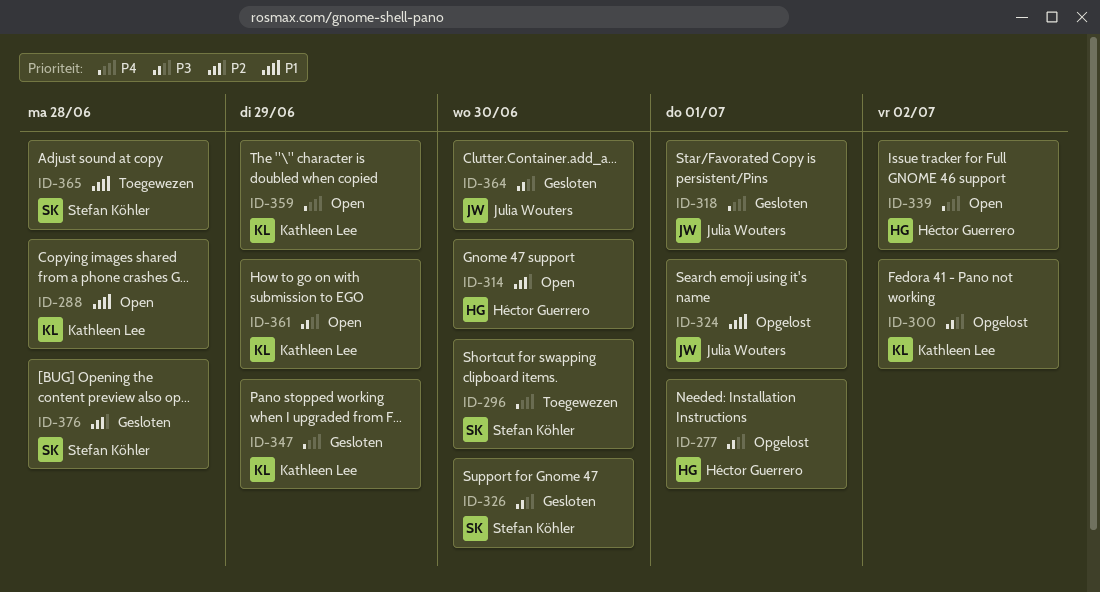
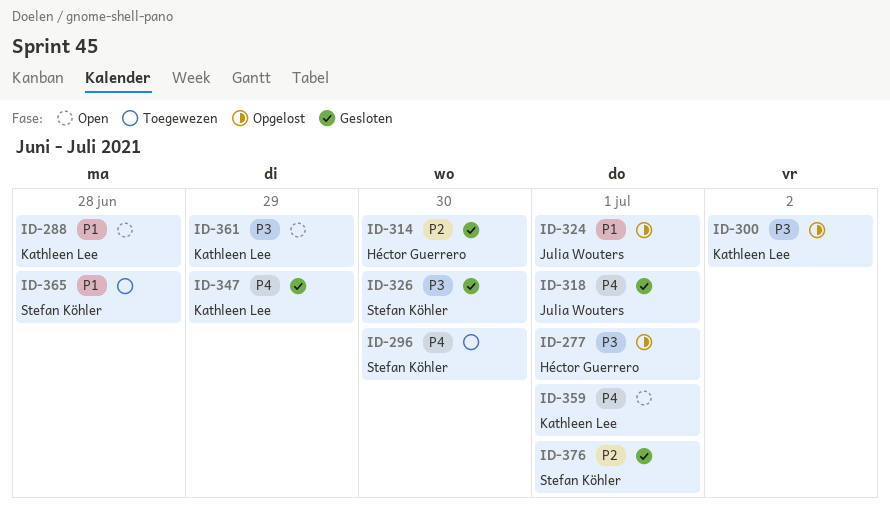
ID-314, status: Open -> Gesloten
ID-339: present -> none
ID-359, due: Jun 29 -> Jul 1
ID-364: present -> none
ID-376, due: Jun 28 -> Jul 1

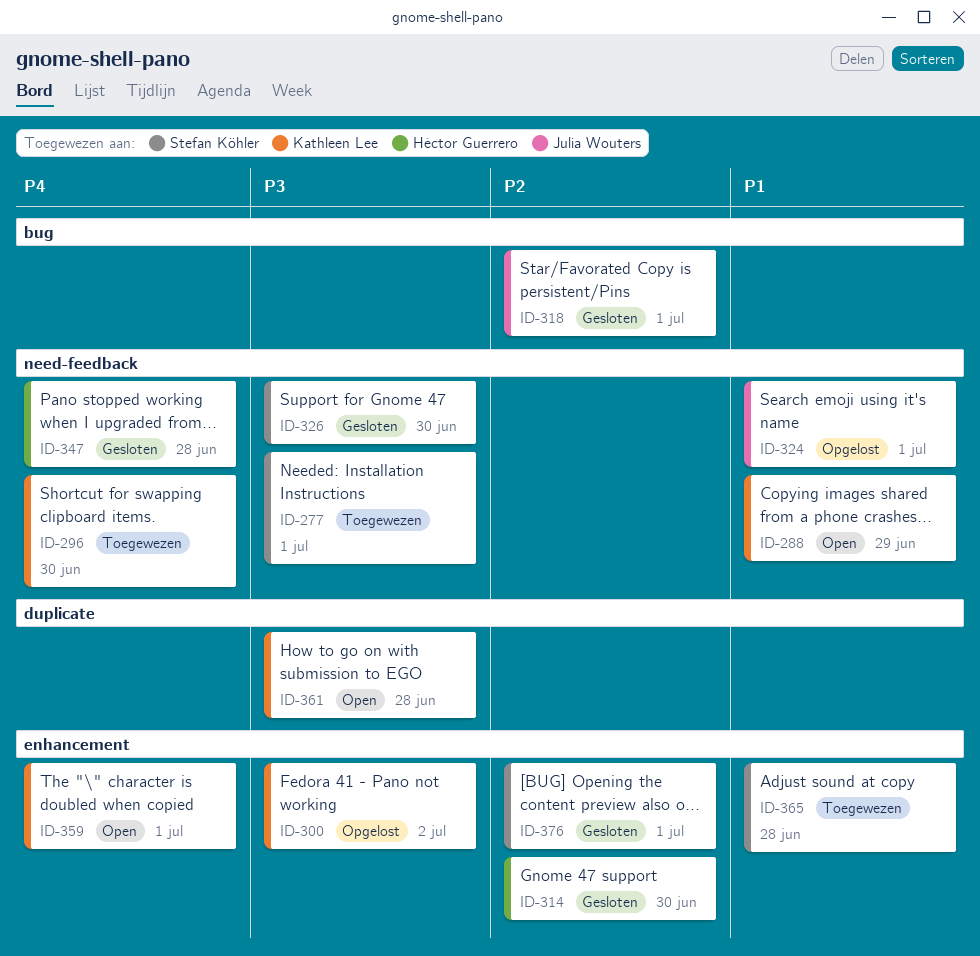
ID-277, status: Opgelost -> Toegewezen
ID-277, owner: Héctor Guerrero -> Stefan Köhler
ID-288, due: Jun 28 -> Jun 29
ID-296, owner: Stefan Köhler -> Kathleen Lee
ID-318, priority: P4 -> P2
ID-347, owner: Kathleen Lee -> Héctor Guerrero
ID-347, due: Jun 29 -> Jun 28
ID-361, due: Jun 29 -> Jun 28

